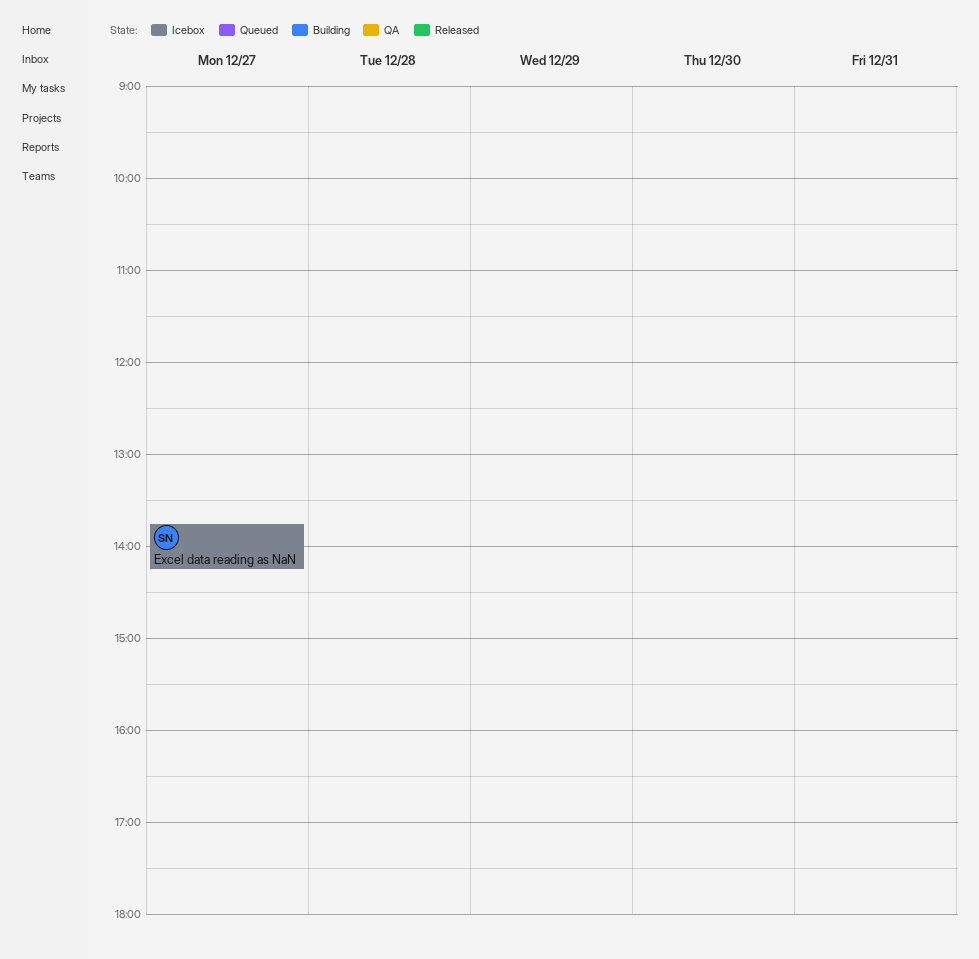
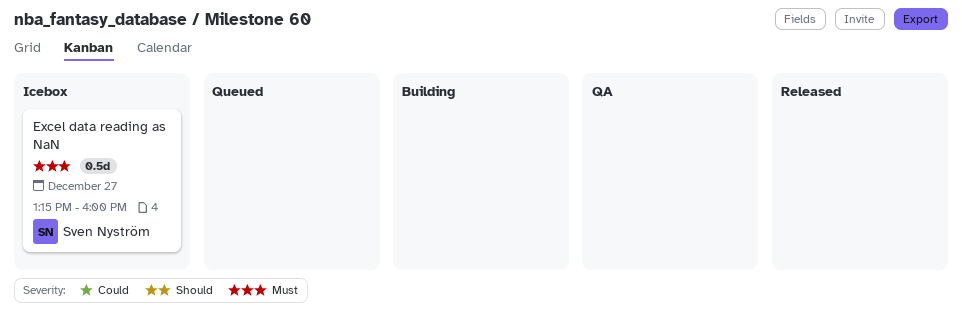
Excel data reading as NaN, begins: 13:45 -> 13:15
Excel data reading as NaN, ends: 14:15 -> 16:00

